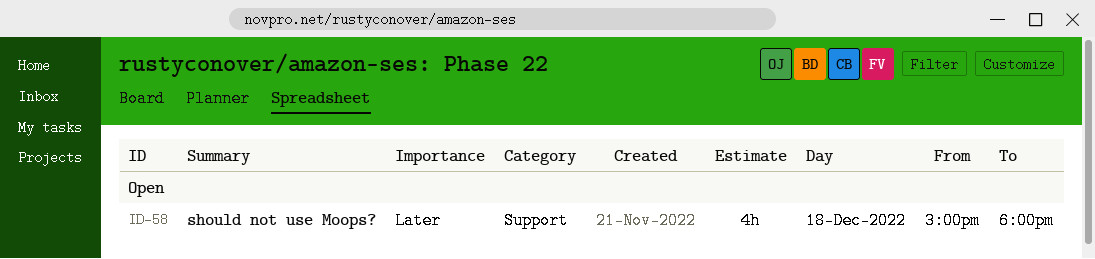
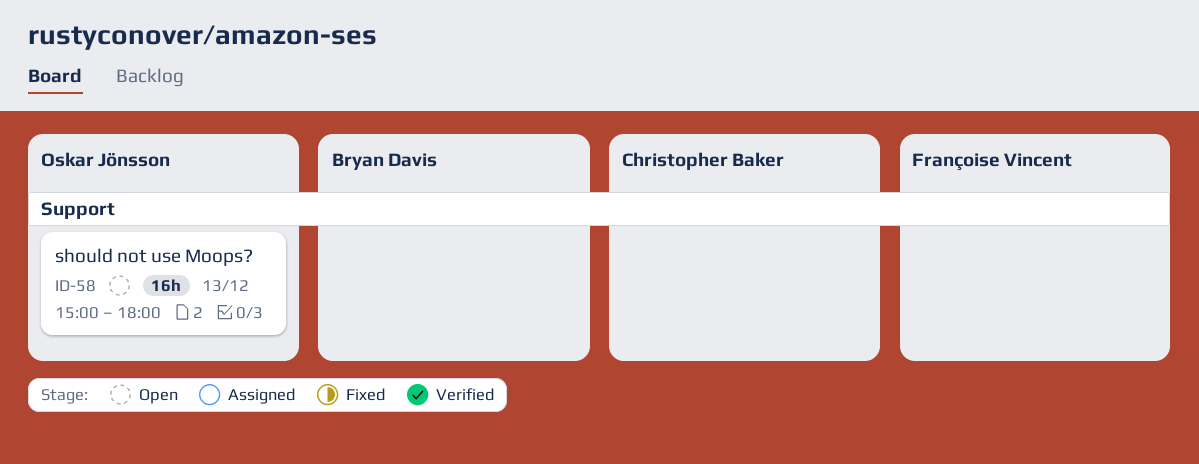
ID-58, estimate: 4h -> 16h
ID-58, day: Dec 18 -> Dec 13

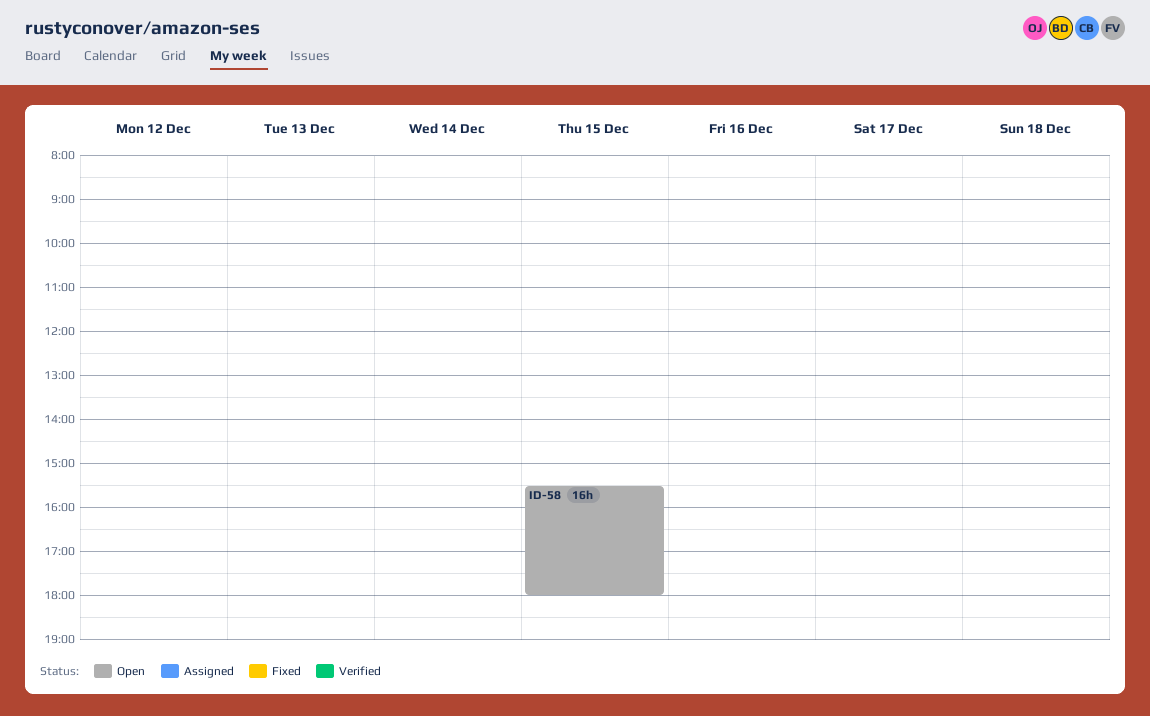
ID-58, day: Dec 13 -> Dec 15
ID-58, begins: 15:00 -> 15:30

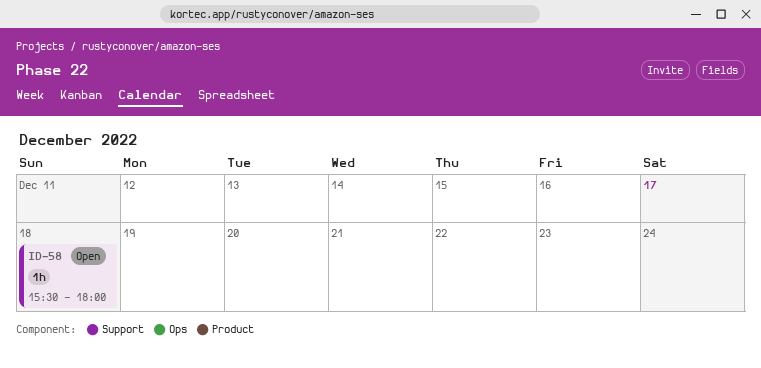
ID-58, estimate: 16h -> 1h
ID-58, day: Dec 15 -> Dec 18

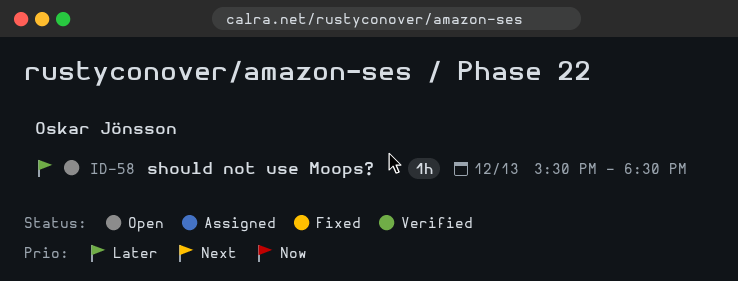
ID-58, day: Dec 18 -> Dec 13
ID-58, ends: 18:00 -> 18:30

